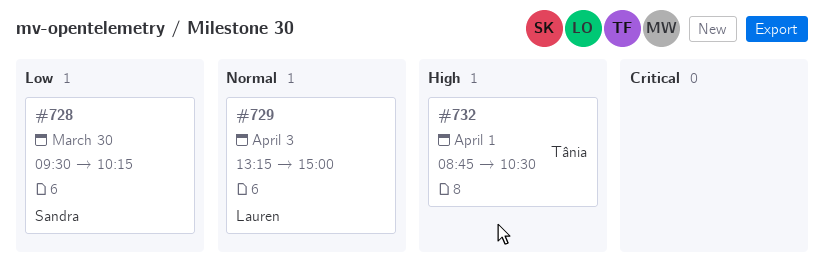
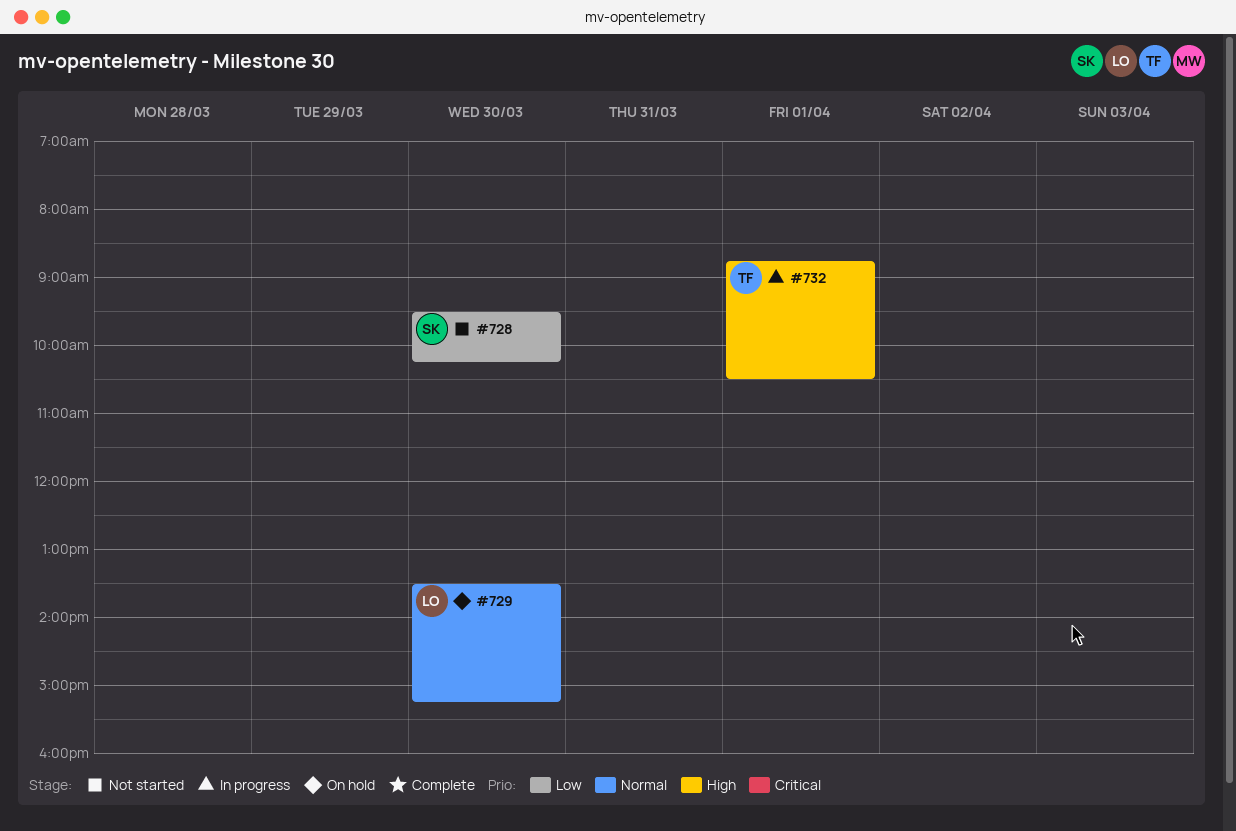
#729, day: Apr 3 -> Mar 30
#729, begins: 13:15 -> 13:30
#729, ends: 15:00 -> 15:15

